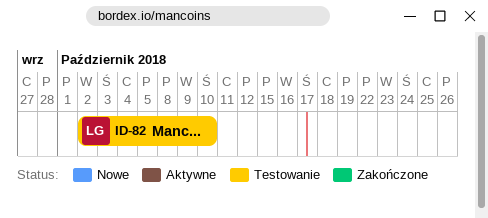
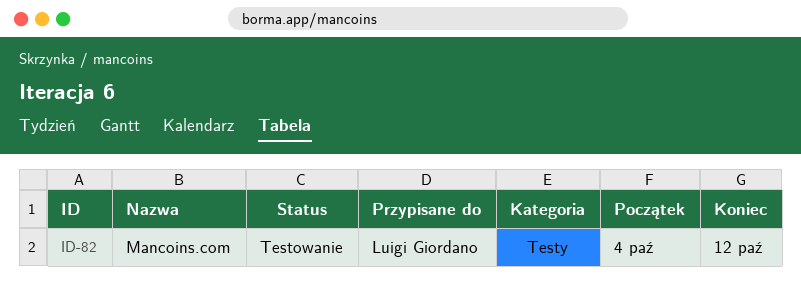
ID-82, start: Oct 2 -> Oct 4
ID-82, due: Oct 10 -> Oct 12

